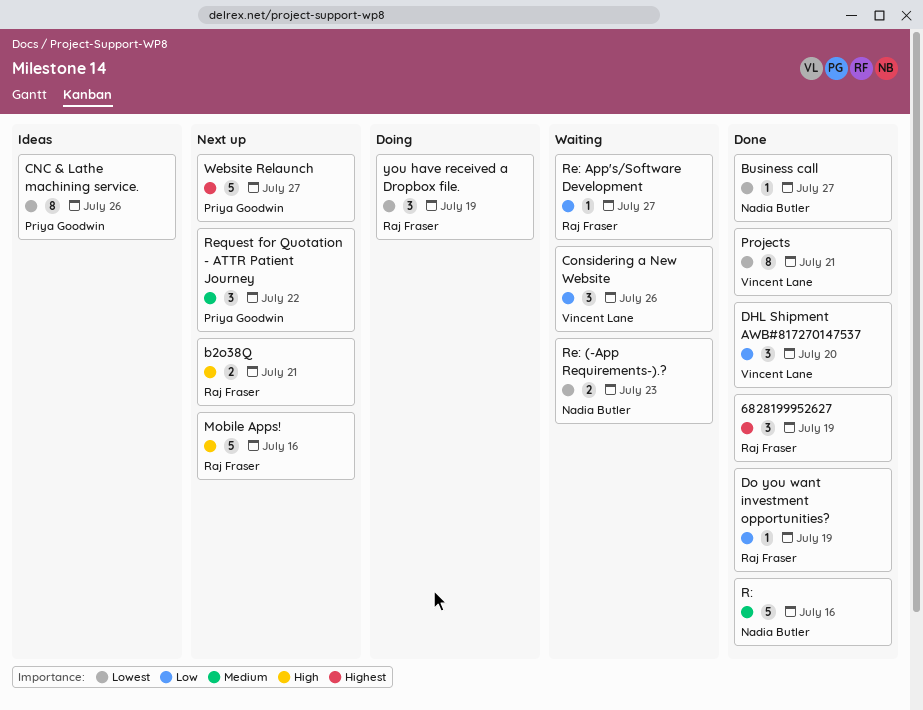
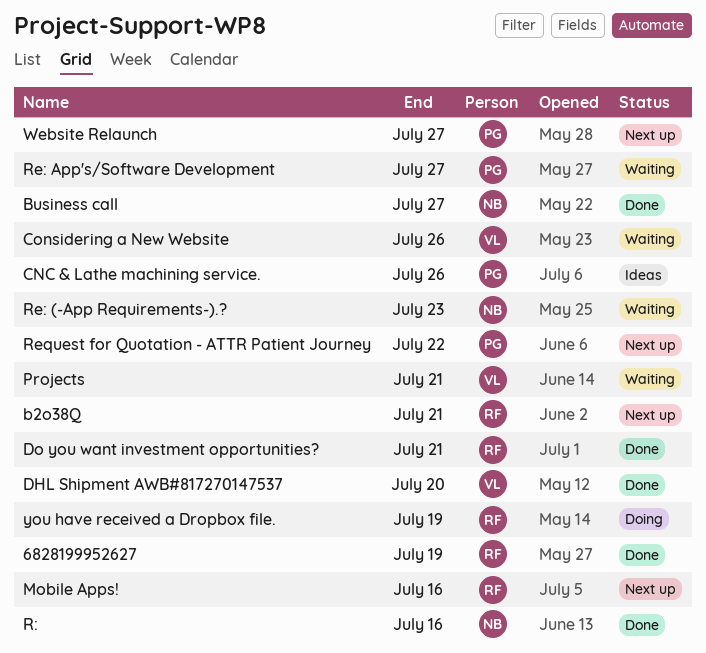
Do you want investment opportunities?, due: Jul 19 -> Jul 21
Projects, status: Done -> Waiting
Re: App's/Software Development, owner: Raj Fraser -> Priya Goodwin

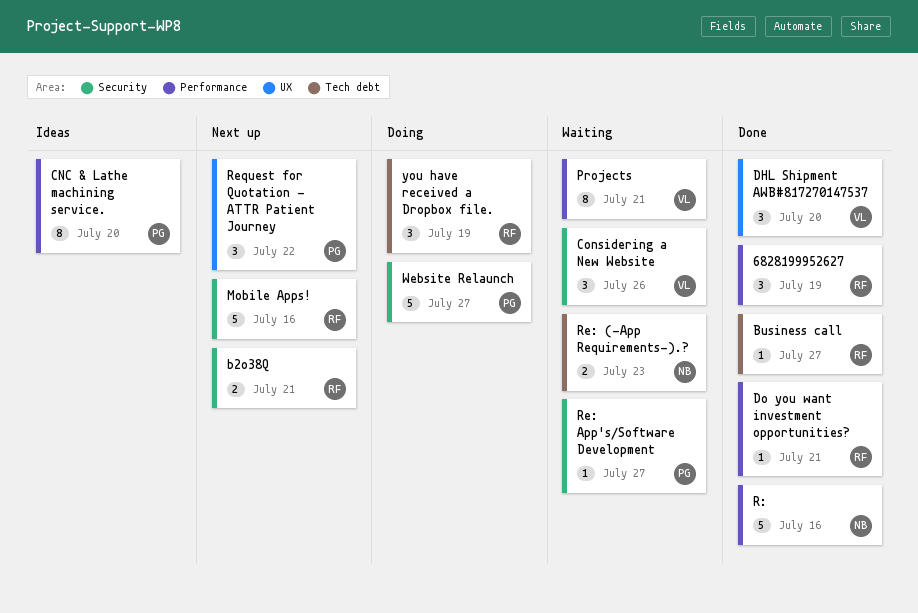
Business call, owner: NB -> RF
CNC & Lathe machining service., due: Jul 26 -> Jul 20
Website Relaunch, status: Next up -> Doing

